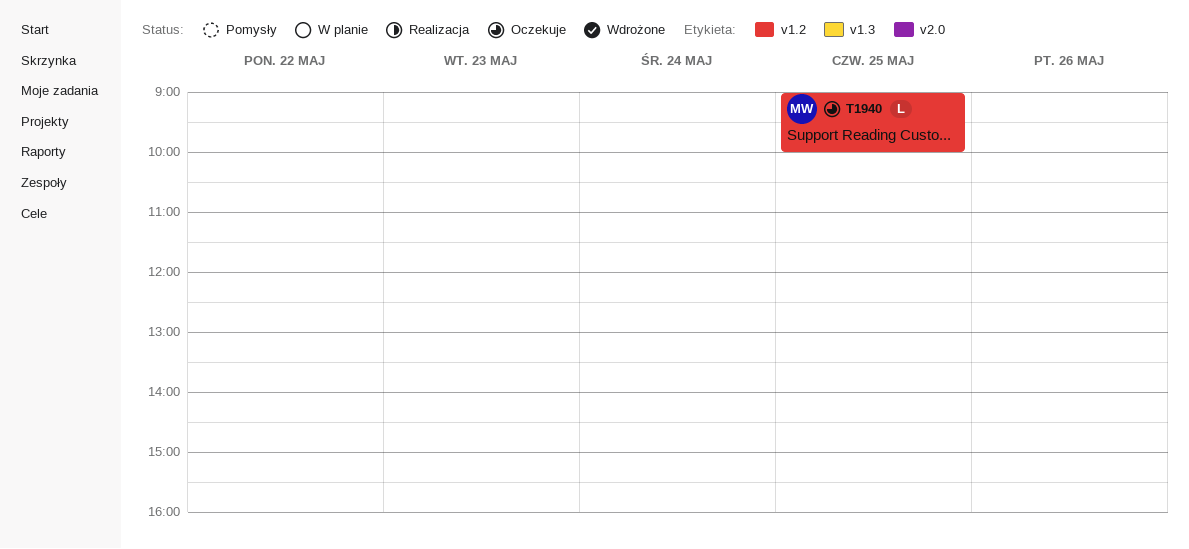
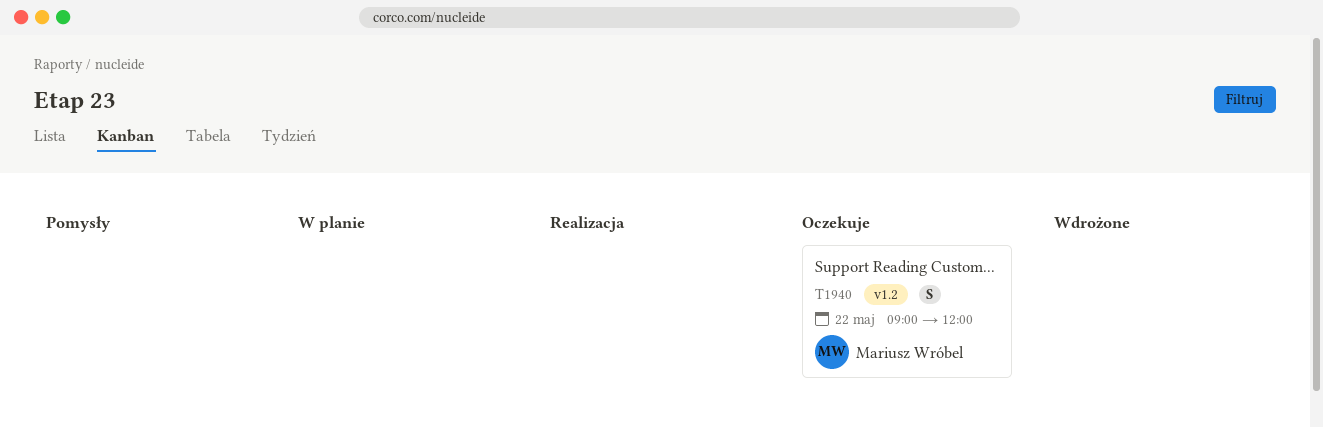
T1940, estimate: L -> S
T1940, day: May 25 -> May 22
T1940, ends: 10:00 -> 12:00

